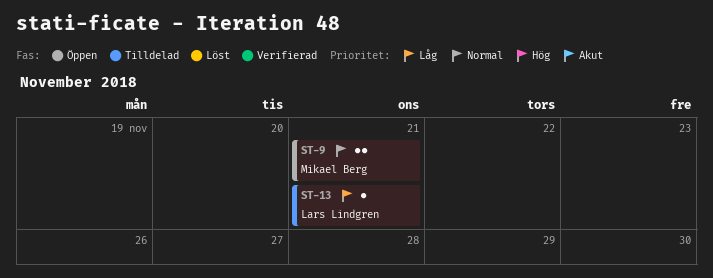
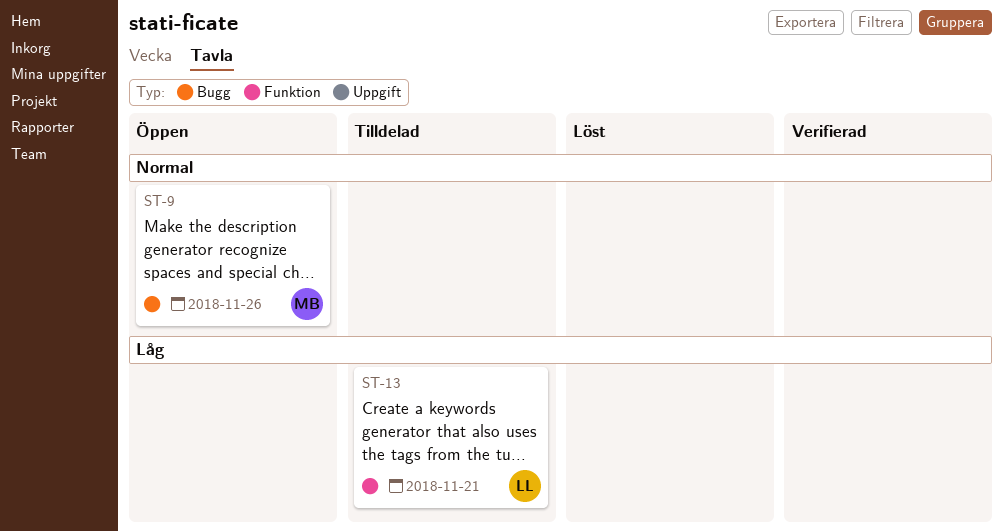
ST-9, due: Nov 21 -> Nov 26

